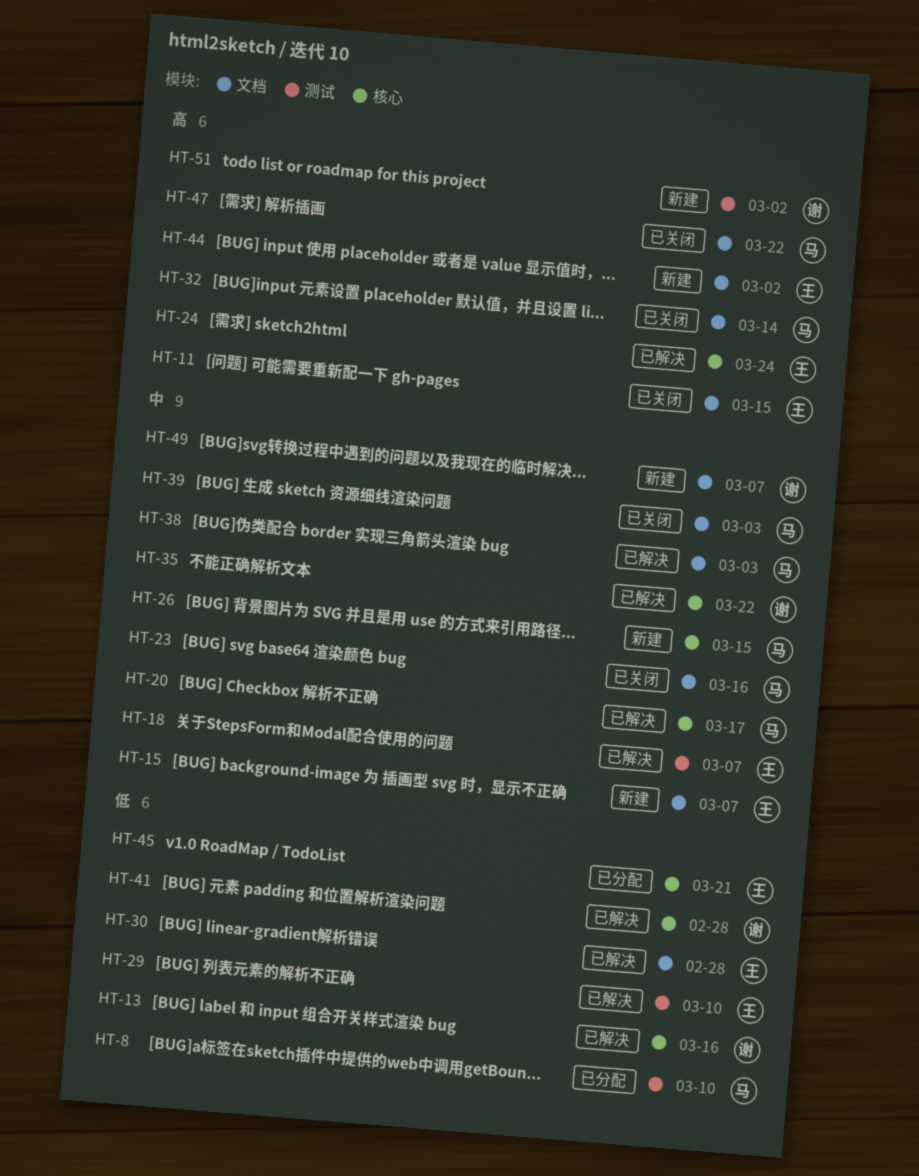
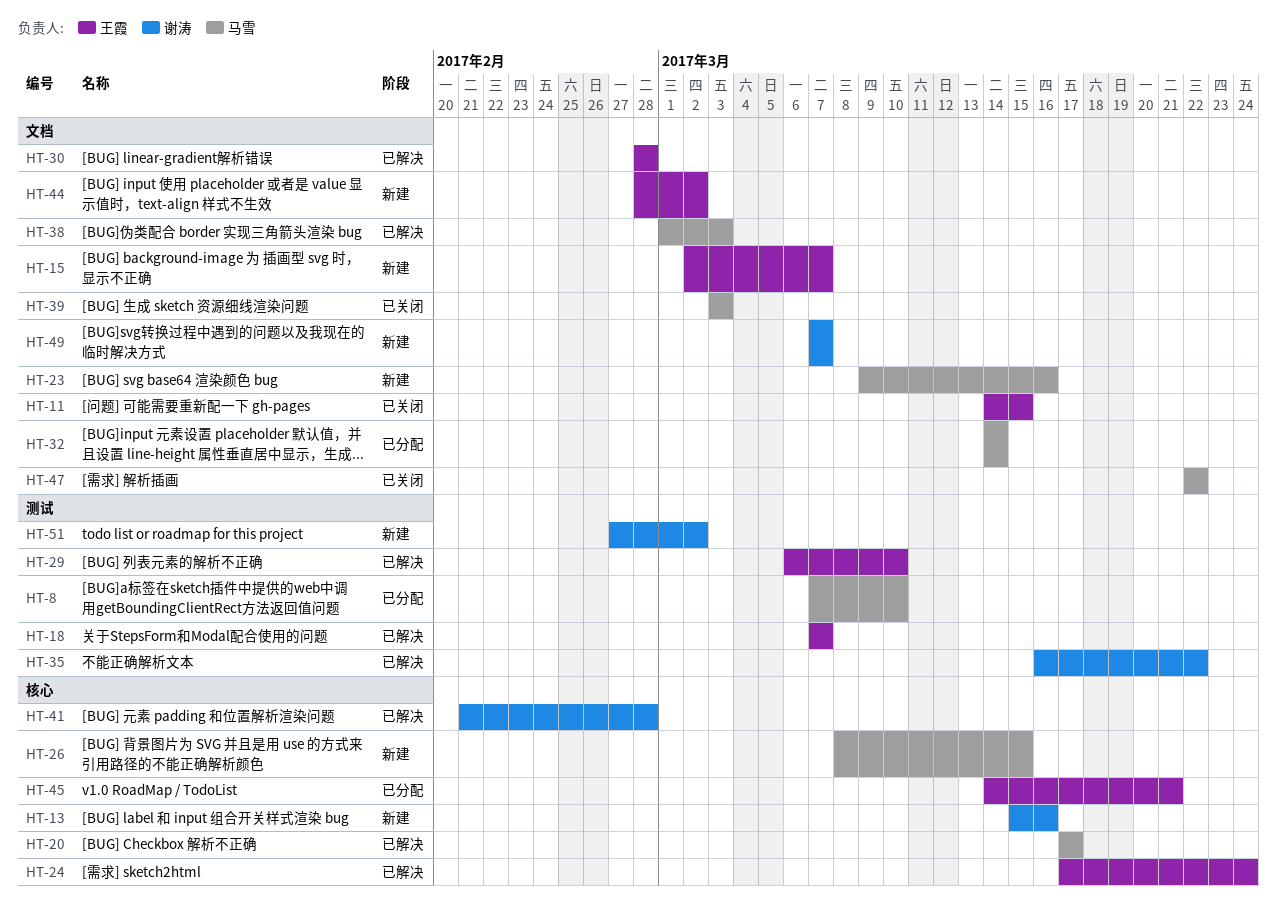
HT-13, status: 已解决 -> 新建
HT-23, status: 已关闭 -> 新建
HT-32, status: 已关闭 -> 已分配
HT-35, label: 核心 -> 测试

